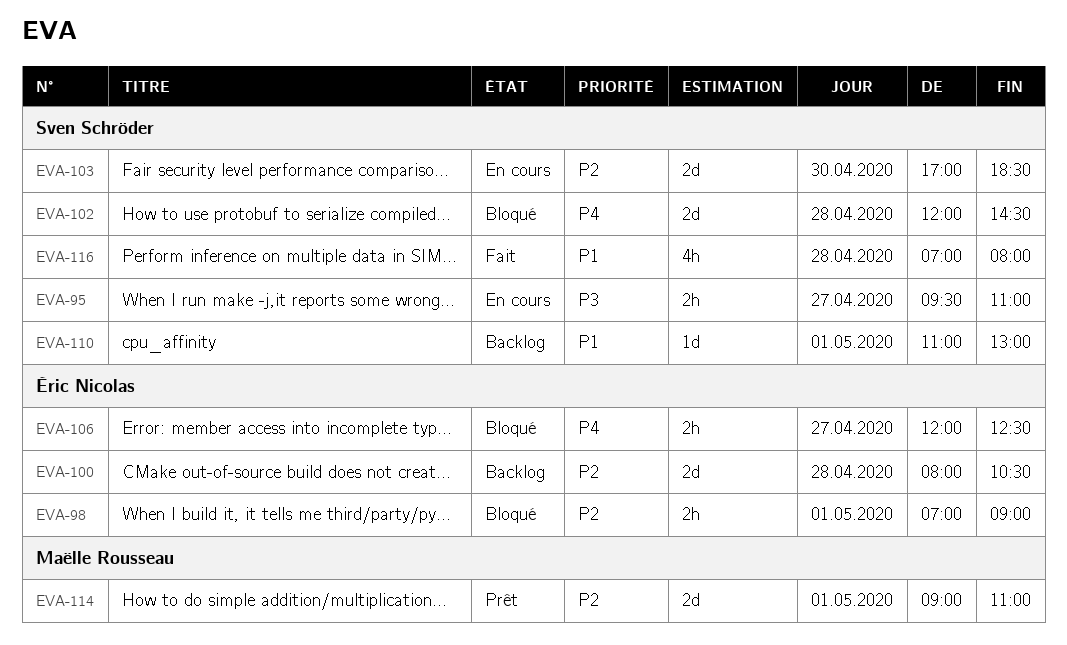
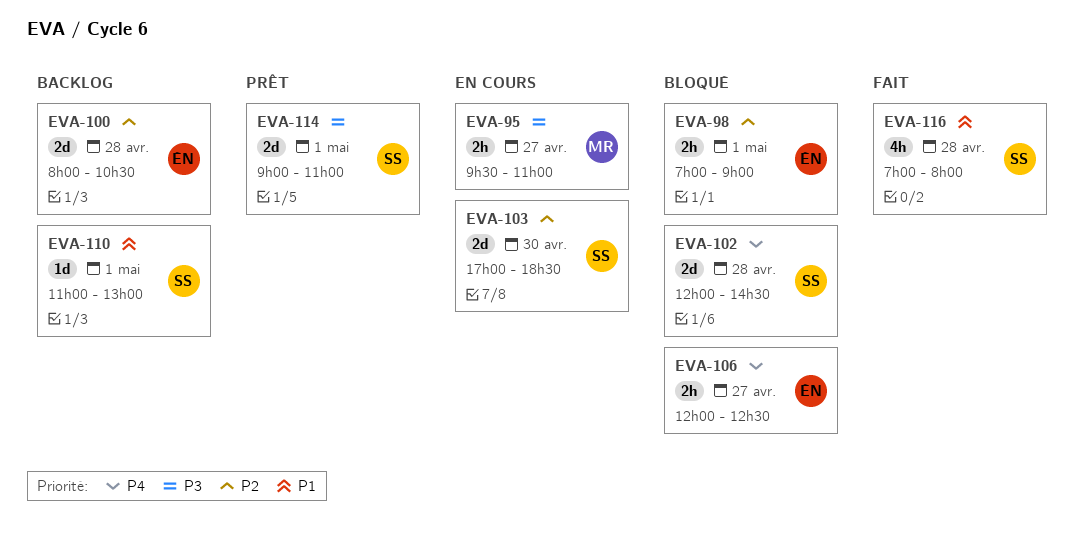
EVA-95, owner: Sven Schröder -> Maëlle Rousseau
EVA-114, owner: Maëlle Rousseau -> Sven Schröder
EVA-114, priority: P2 -> P3

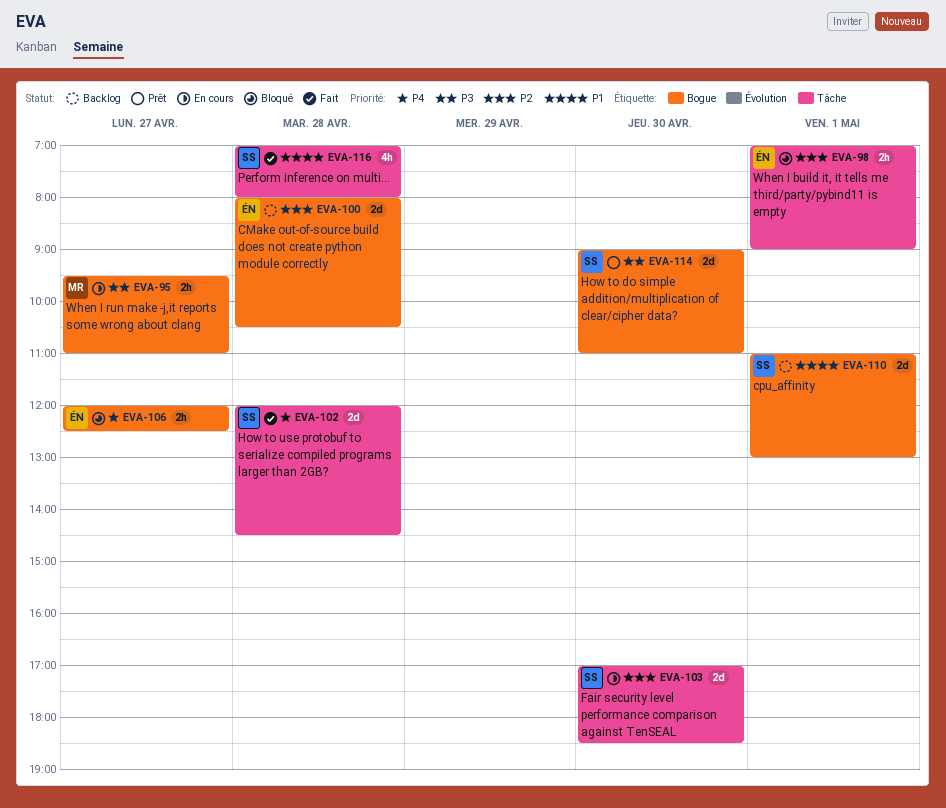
EVA-102, status: Bloqué -> Fait
EVA-110, estimate: 1d -> 2d
EVA-114, day: May 1 -> Apr 30

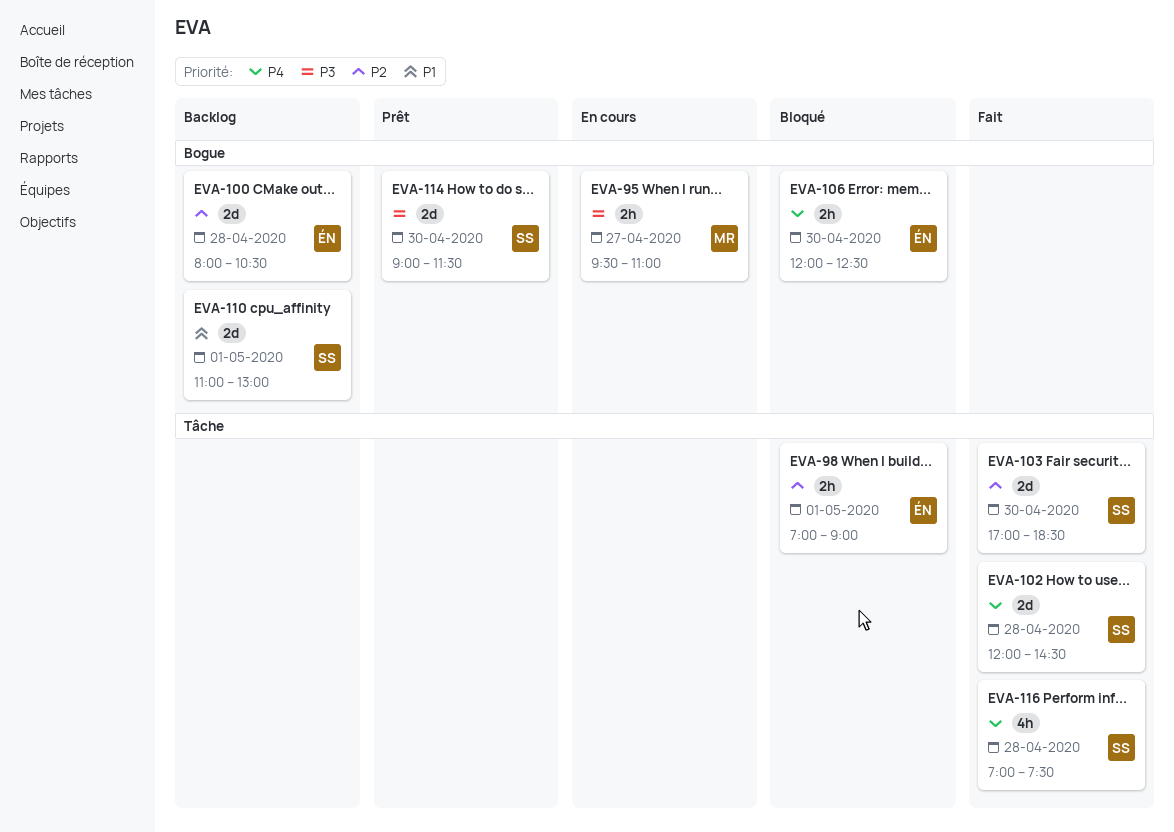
EVA-103, status: En cours -> Fait
EVA-106, day: Apr 27 -> Apr 30
EVA-114, ends: 11:00 -> 11:30
EVA-116, priority: P1 -> P4
EVA-116, ends: 08:00 -> 07:30

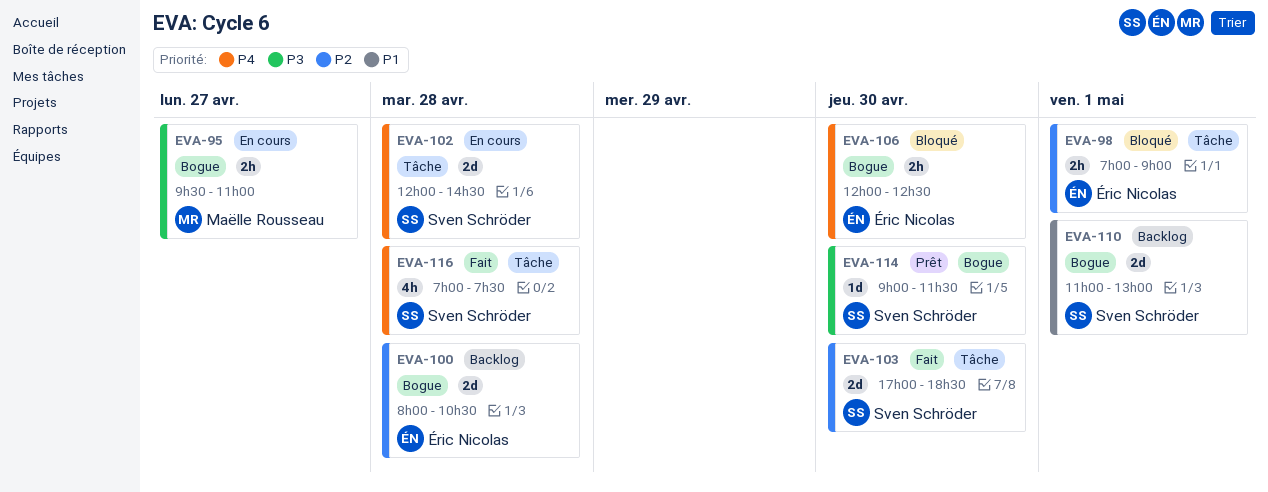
EVA-102, status: Fait -> En cours
EVA-114, estimate: 2d -> 1d

